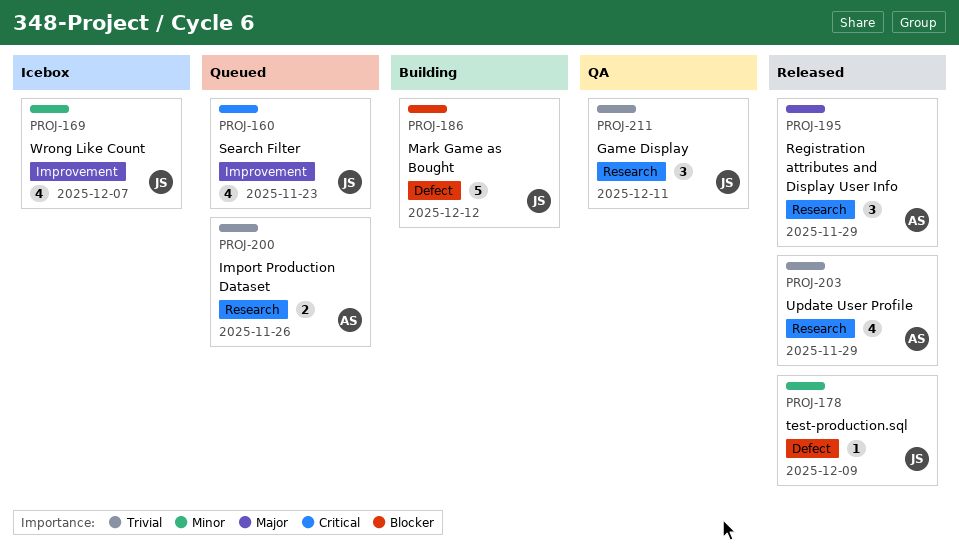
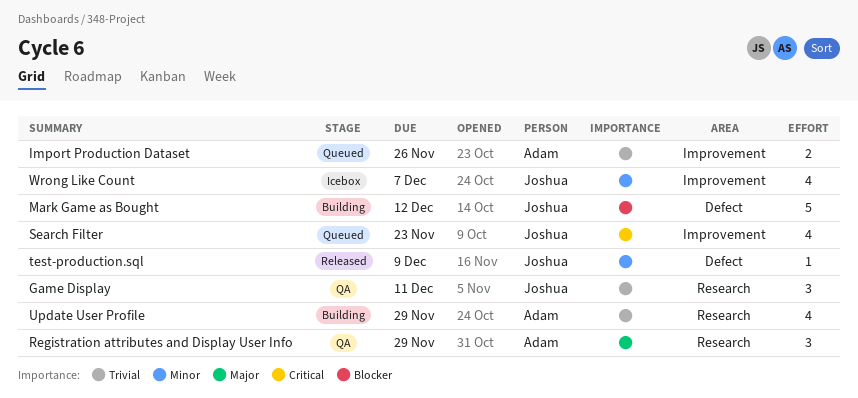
Import Production Dataset, label: Research -> Improvement
Registration attributes and Display User Info, status: Released -> QA
Update User Profile, status: Released -> Building

